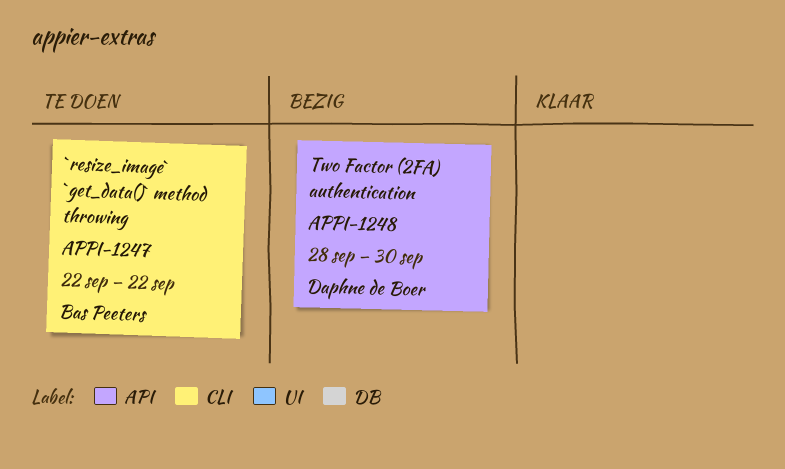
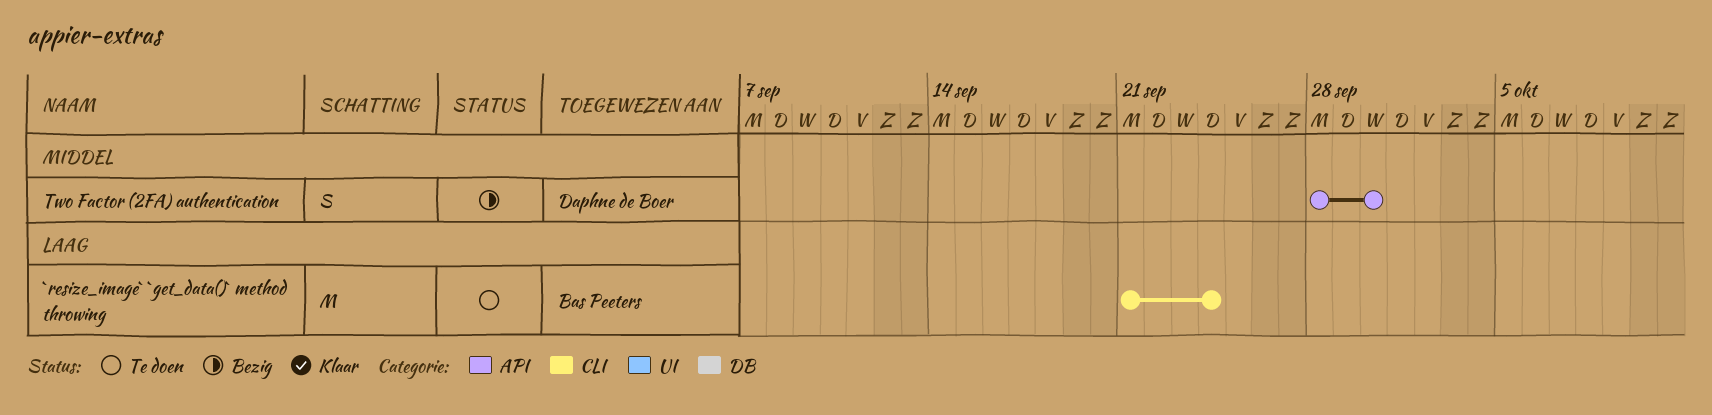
`resize_image` `get_data()` method throwing, start: Sep 22 -> Sep 21
`resize_image` `get_data()` method throwing, due: Sep 22 -> Sep 24

